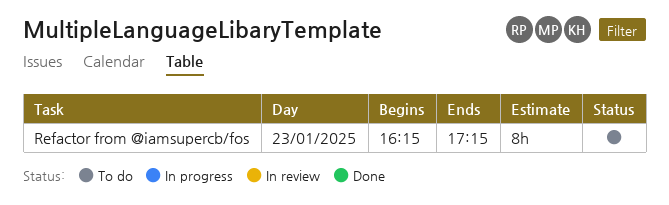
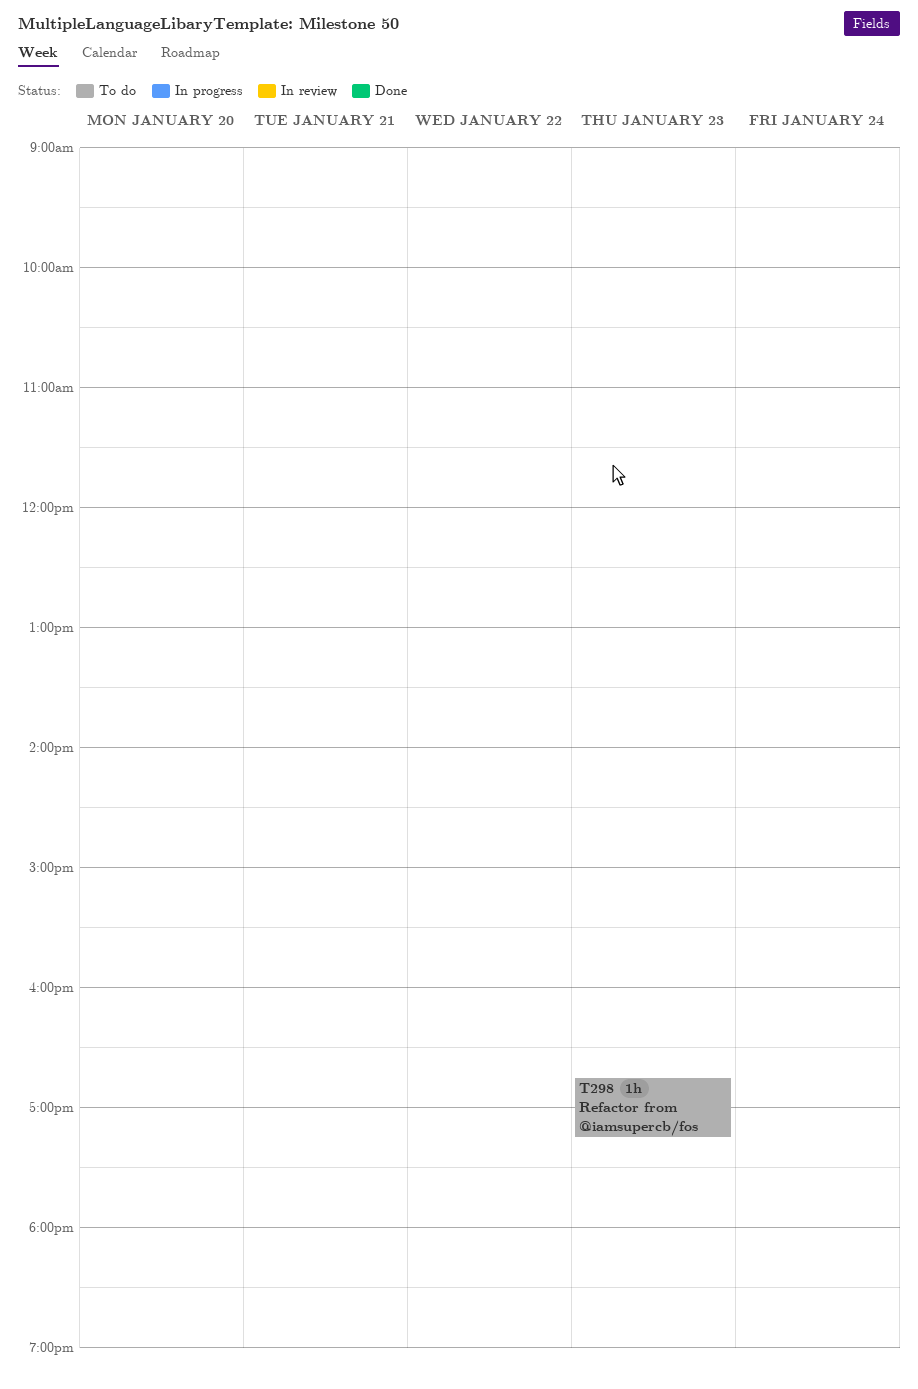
Refactor from @iamsupercb/fos, estimate: 8h -> 1h
Refactor from @iamsupercb/fos, begins: 16:15 -> 16:45

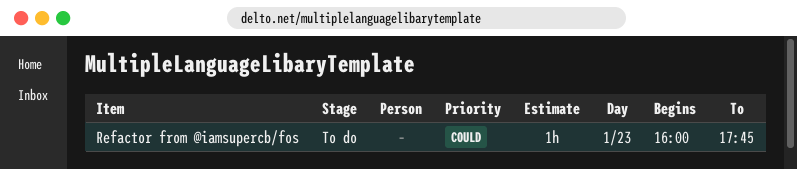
Refactor from @iamsupercb/fos, begins: 16:45 -> 16:00
Refactor from @iamsupercb/fos, ends: 17:15 -> 17:45

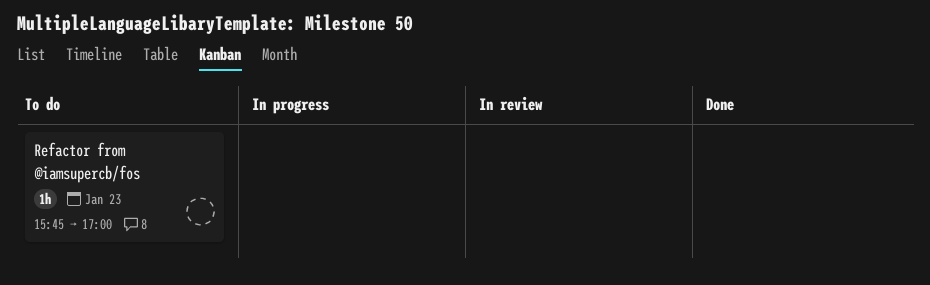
Refactor from @iamsupercb/fos, begins: 16:00 -> 15:45
Refactor from @iamsupercb/fos, ends: 17:45 -> 17:00

